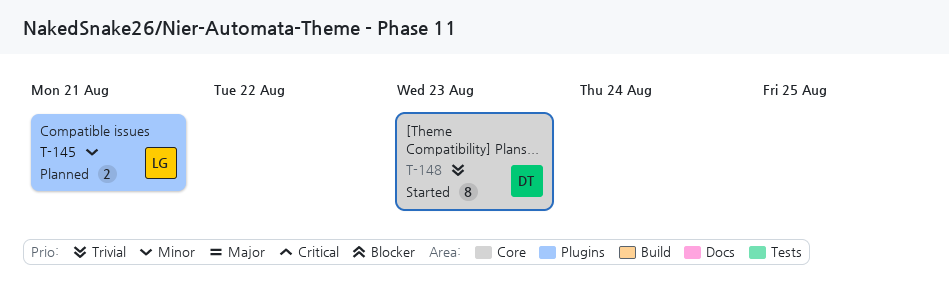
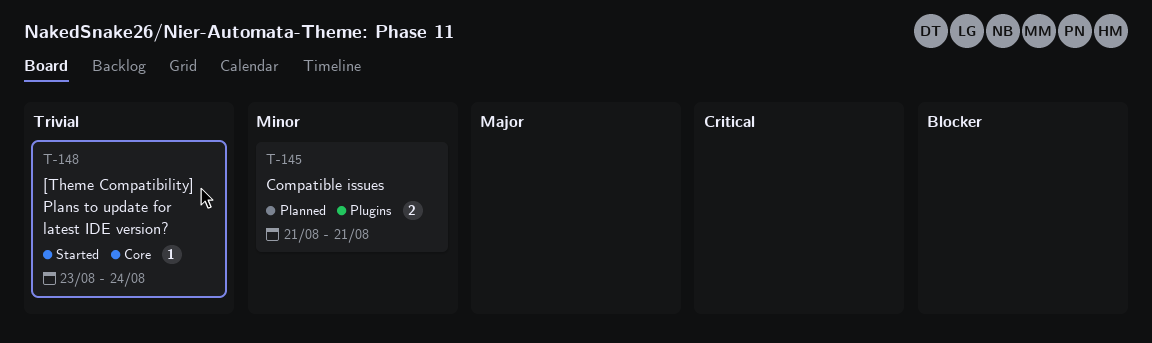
T-148, estimate: 8 -> 1
T-148, due: Aug 23 -> Aug 24

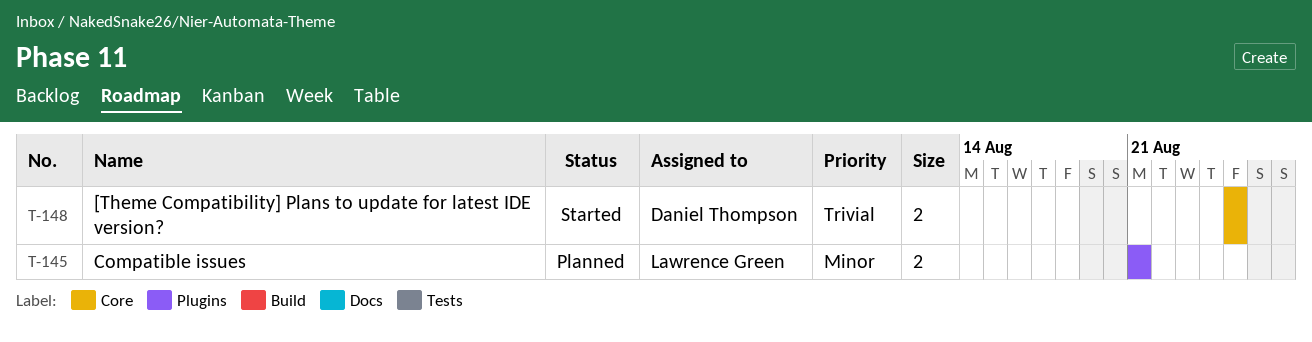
T-148, estimate: 1 -> 2
T-148, start: Aug 23 -> Aug 25
T-148, due: Aug 24 -> Aug 25

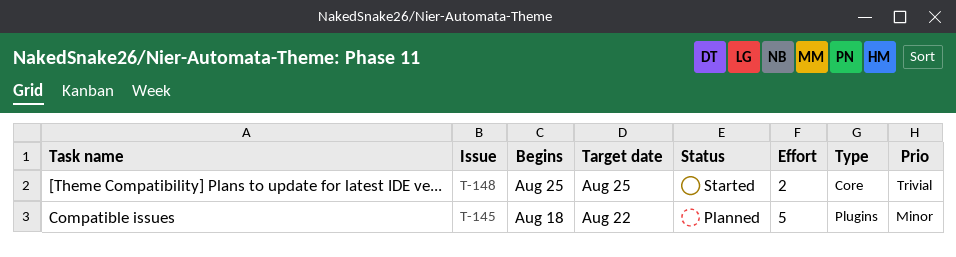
T-145, estimate: 2 -> 5
T-145, start: Aug 21 -> Aug 18
T-145, due: Aug 21 -> Aug 22

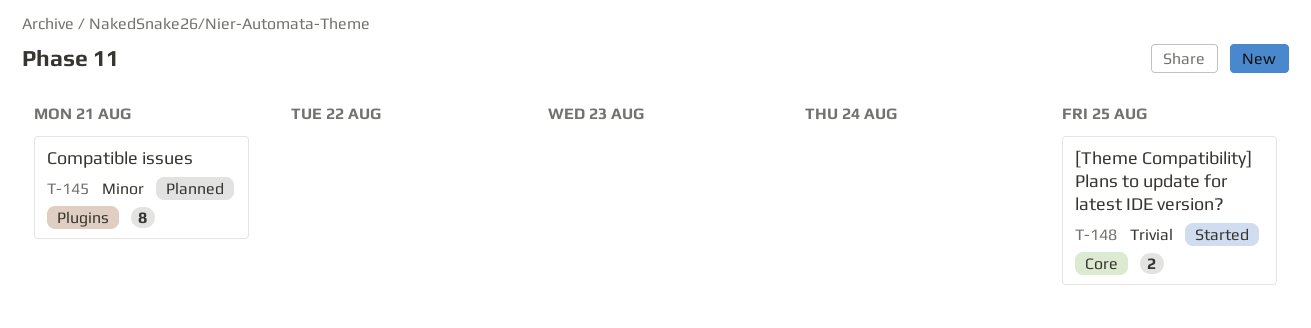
T-145, estimate: 5 -> 8
T-145, due: Aug 22 -> Aug 21

